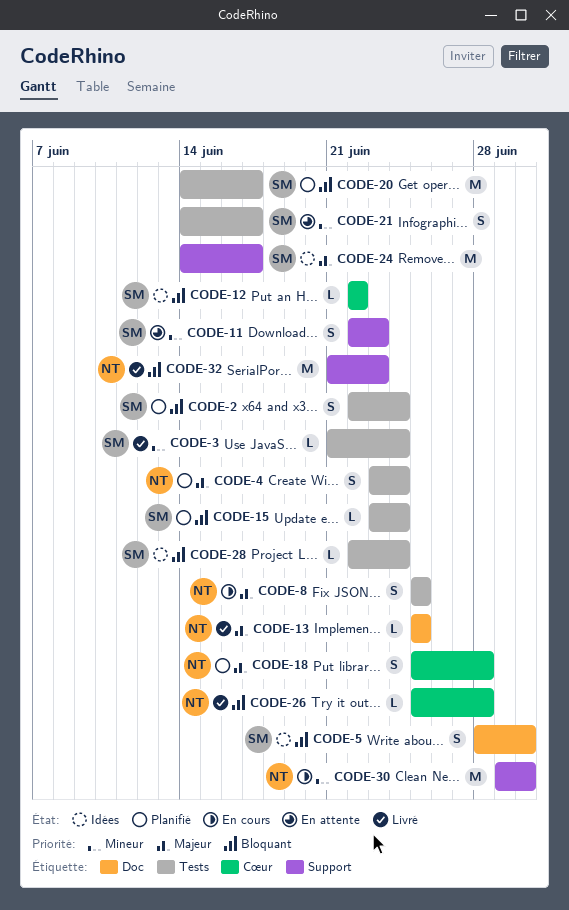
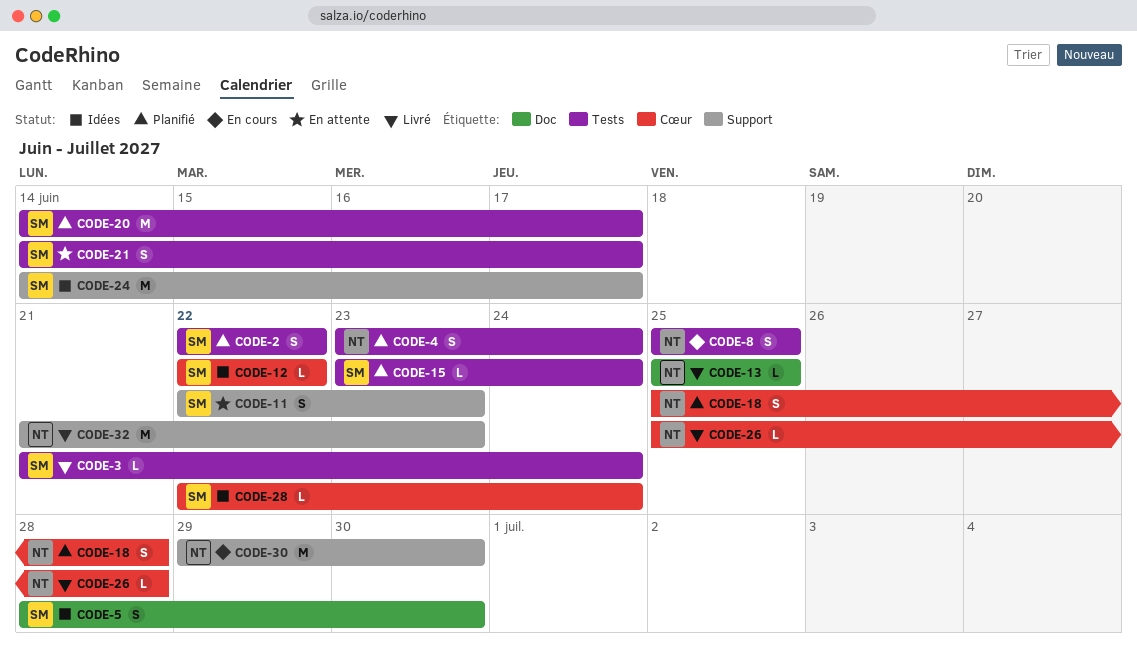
CODE-2, due: Jun 24 -> Jun 22
CODE-28, label: Tests -> Cœur

